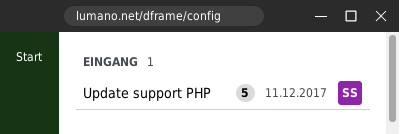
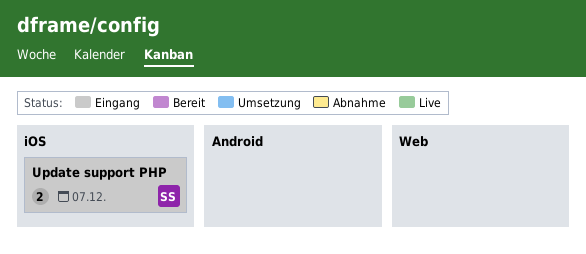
Update support PHP, estimate: 5 -> 2
Update support PHP, due: Dec 11 -> Dec 7

